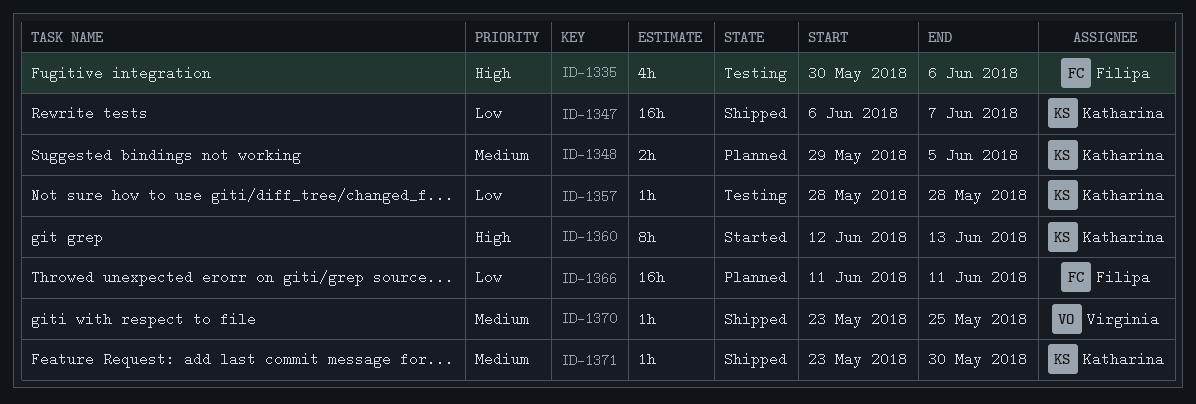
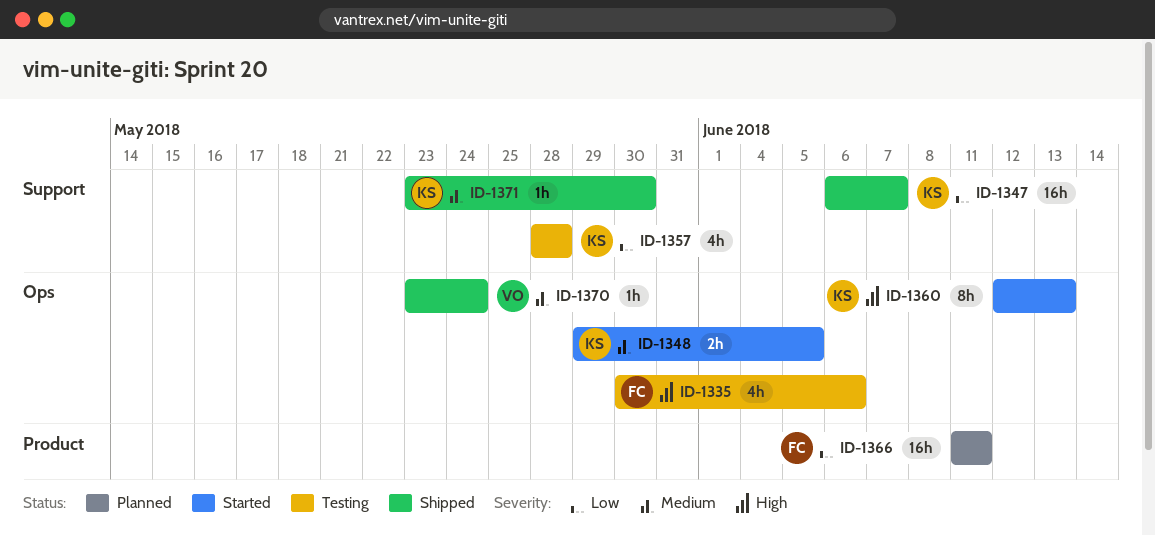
ID-1348, status: Planned -> Started
ID-1357, estimate: 1h -> 4h
ID-1370, due: May 25 -> May 24

